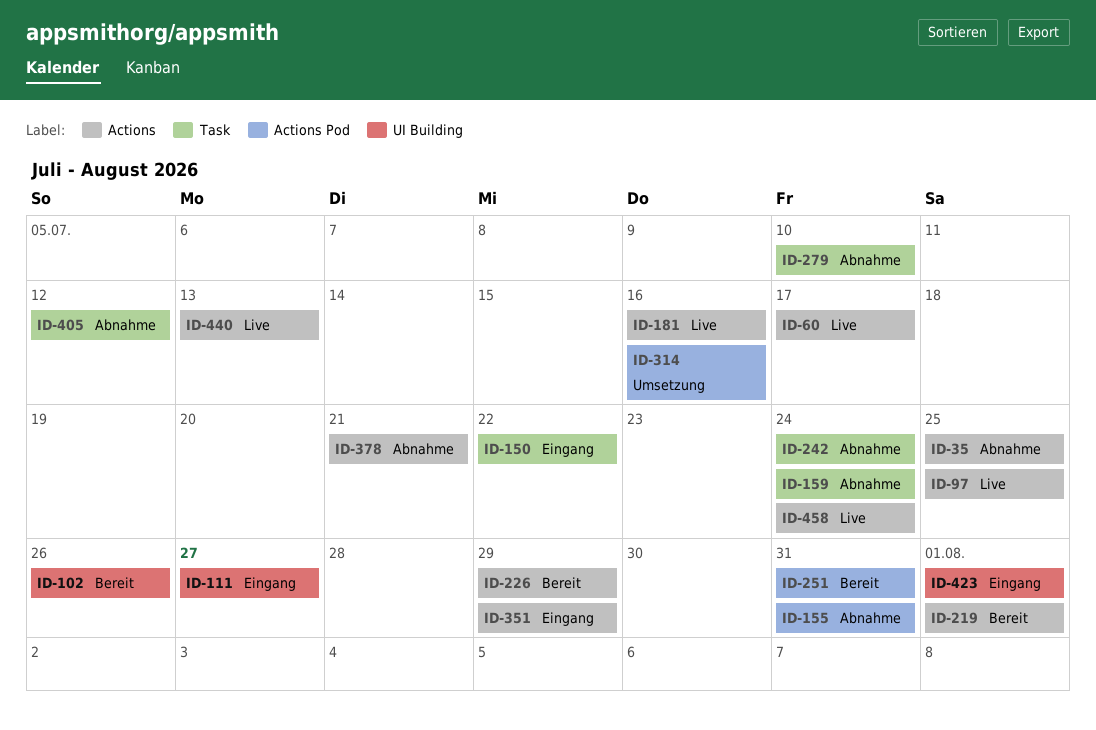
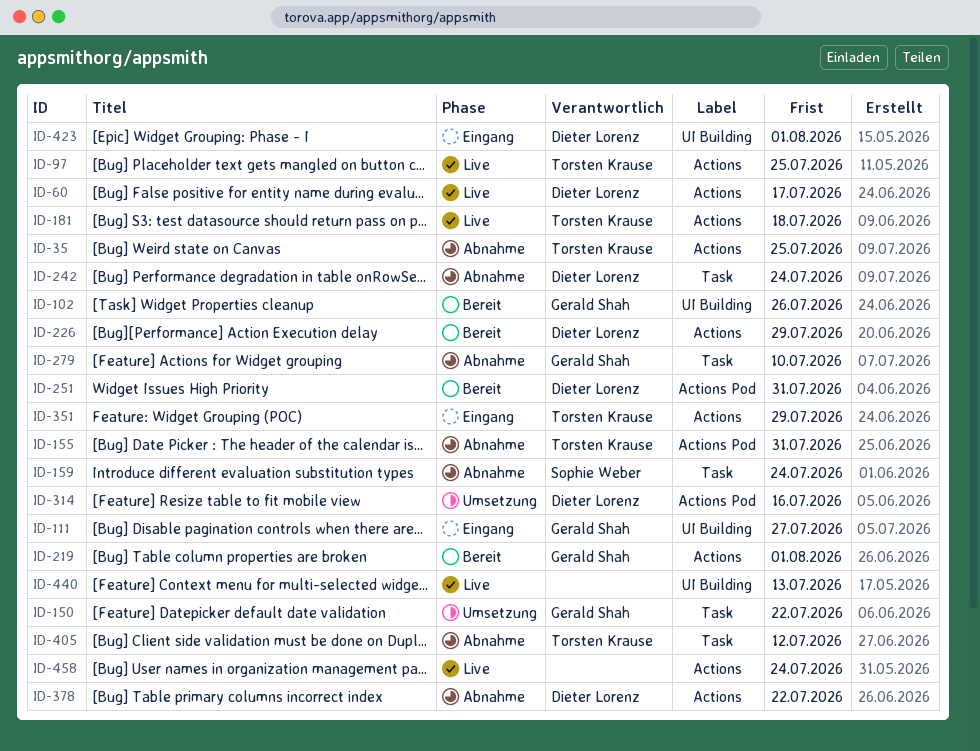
ID-150, status: Eingang -> Umsetzung
ID-181, due: Jul 16 -> Jul 18
ID-378, due: Jul 21 -> Jul 22
ID-440, label: Actions -> UI Building

